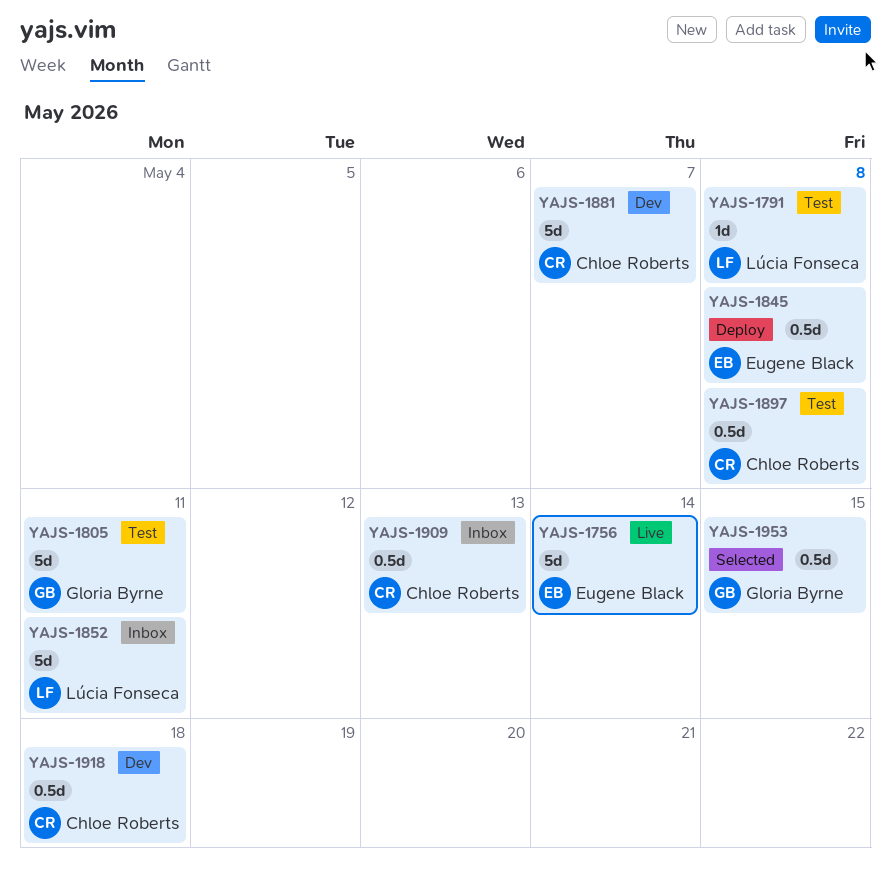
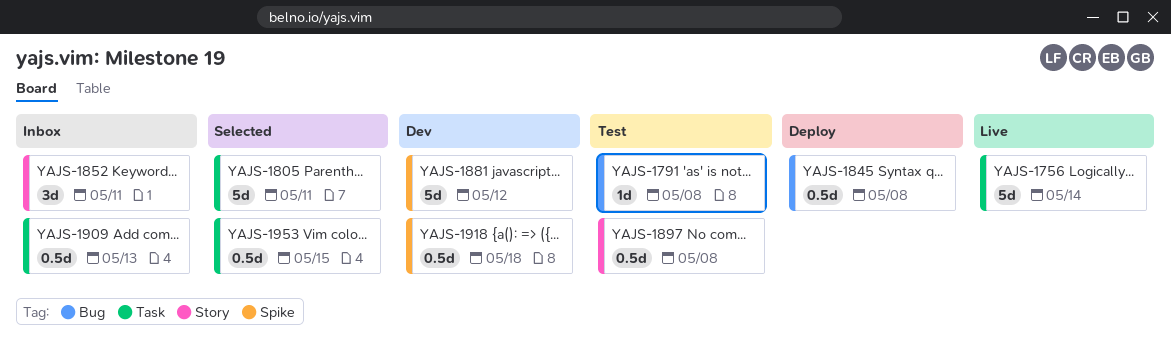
YAJS-1805, status: Test -> Selected
YAJS-1852, estimate: 5d -> 3d
YAJS-1881, due: May 7 -> May 12

